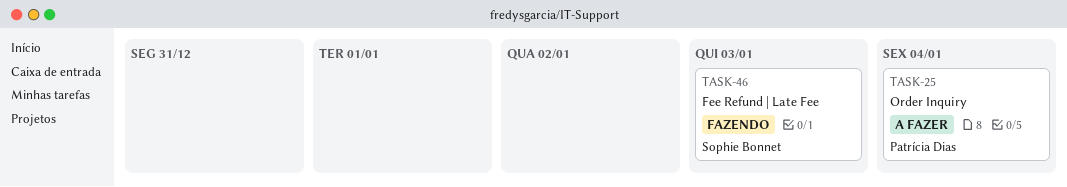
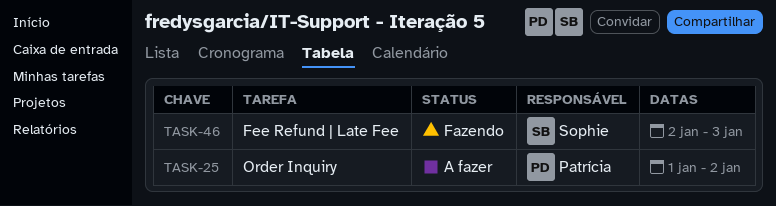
TASK-25, due: Jan 4 -> Jan 2

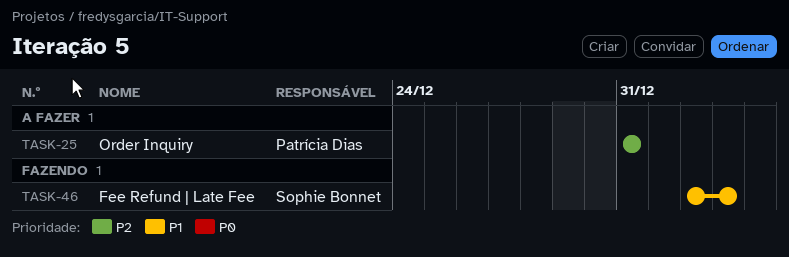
TASK-25, start: Jan 1 -> Dec 31
TASK-25, due: Jan 2 -> Dec 31

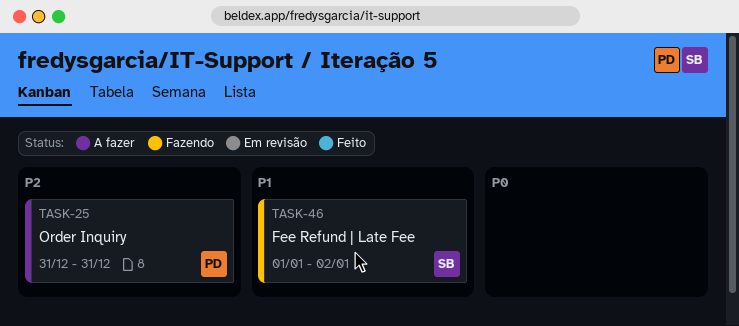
TASK-46, start: Jan 2 -> Jan 1
TASK-46, due: Jan 3 -> Jan 2

